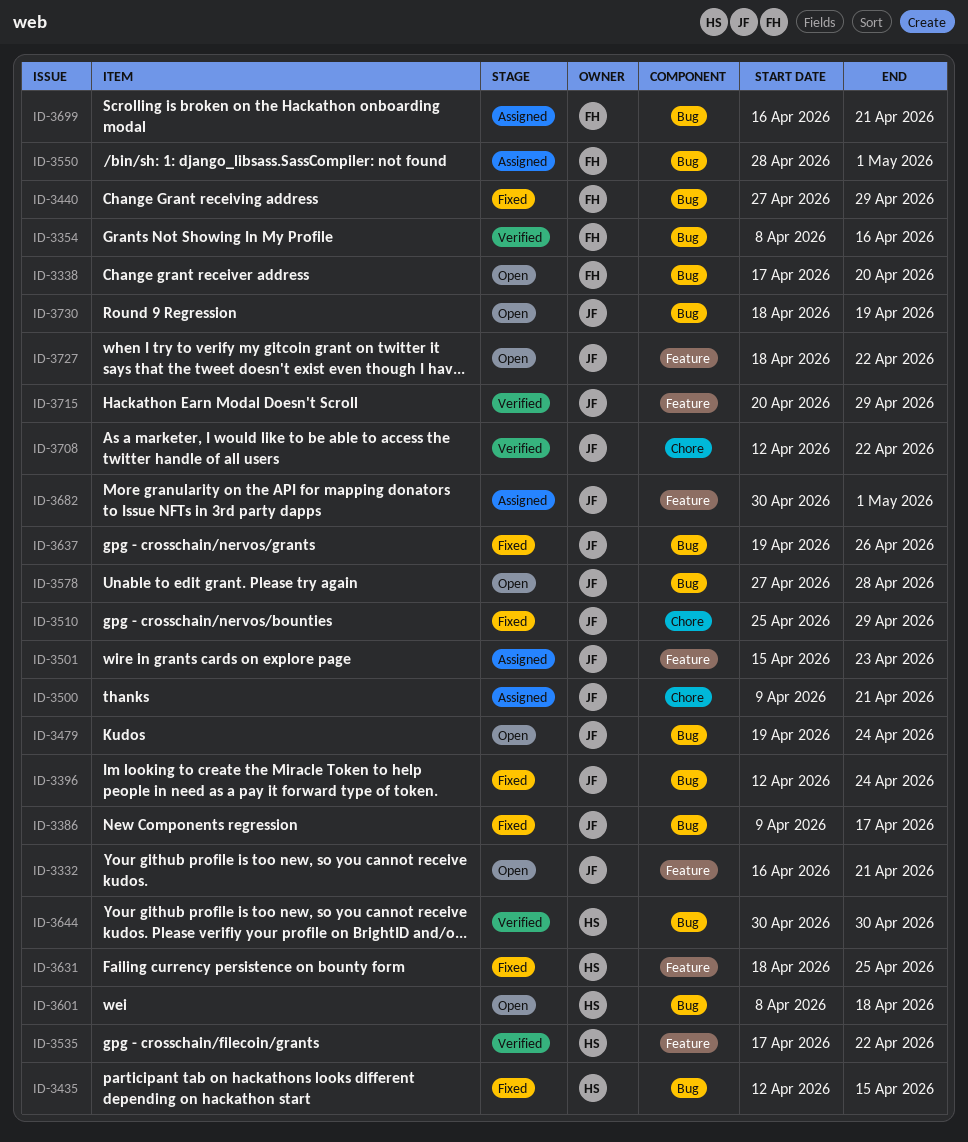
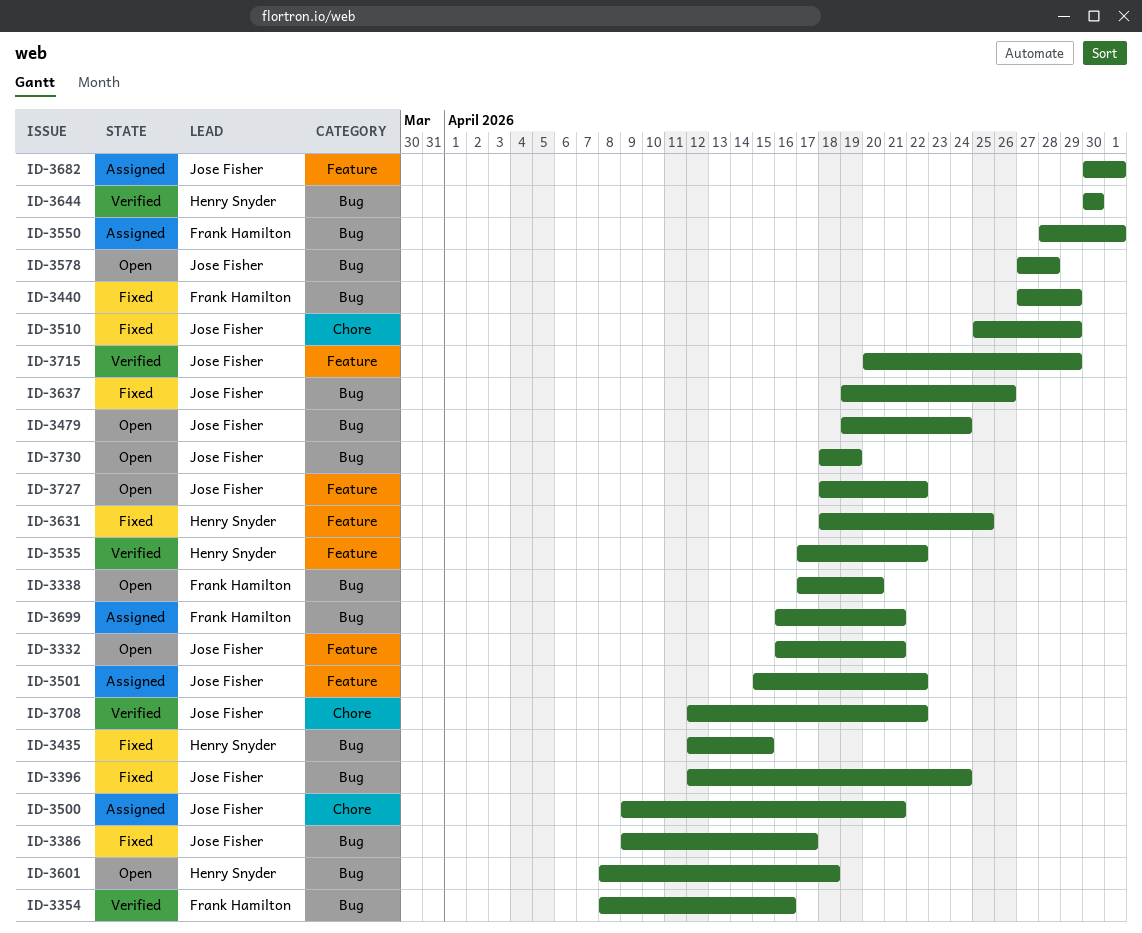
ID-3501, due: Apr 23 -> Apr 22

